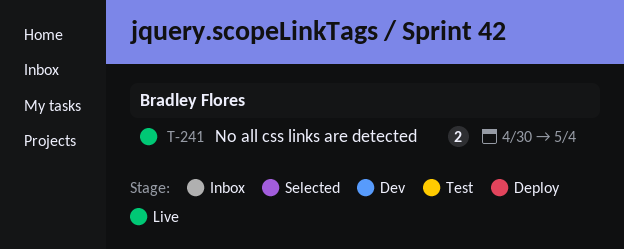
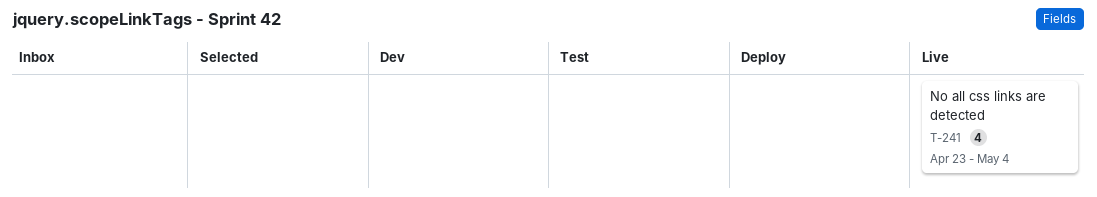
T-241, estimate: 2 -> 4
T-241, start: Apr 30 -> Apr 23

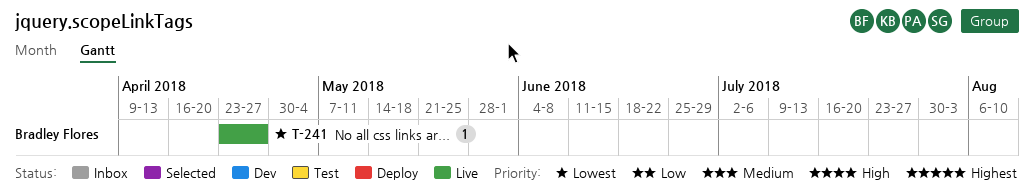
T-241, estimate: 4 -> 1
T-241, due: May 4 -> Apr 27

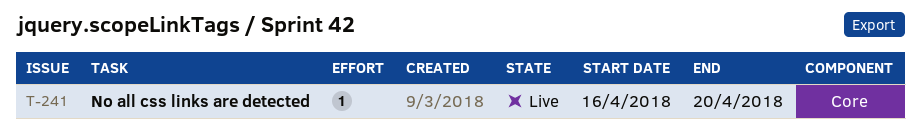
T-241, start: Apr 23 -> Apr 16
T-241, due: Apr 27 -> Apr 20

